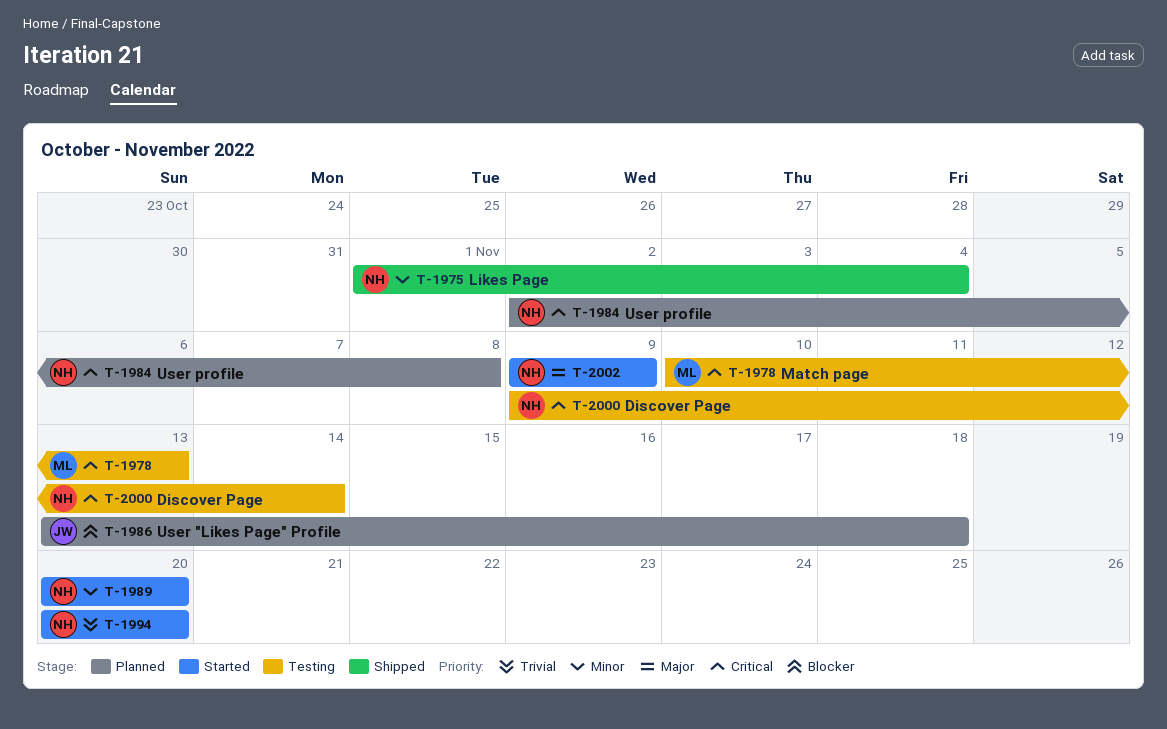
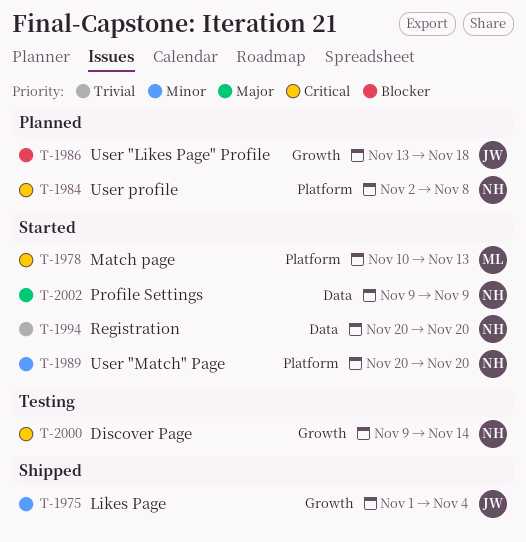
T-1975, owner: NH -> JW
T-1978, status: Testing -> Started

